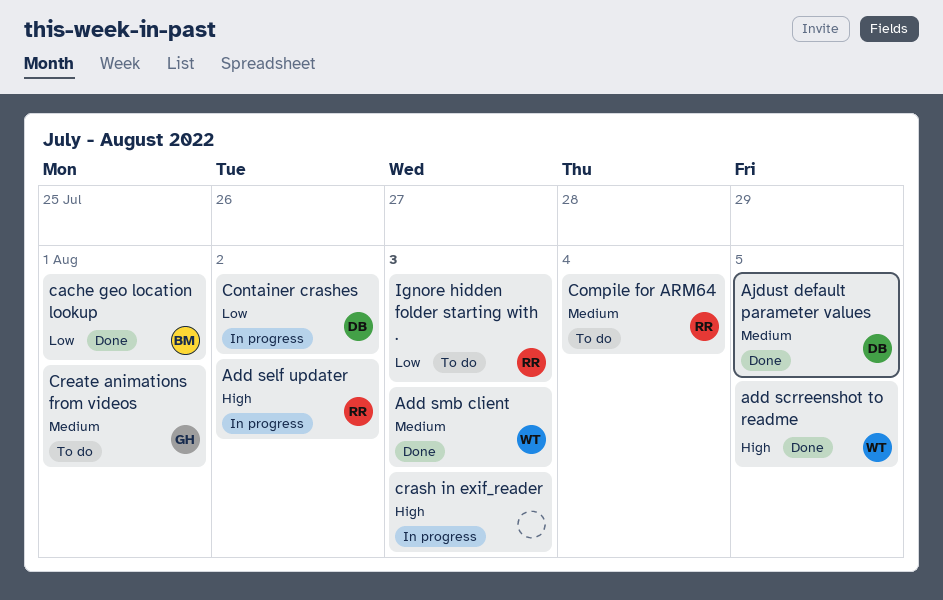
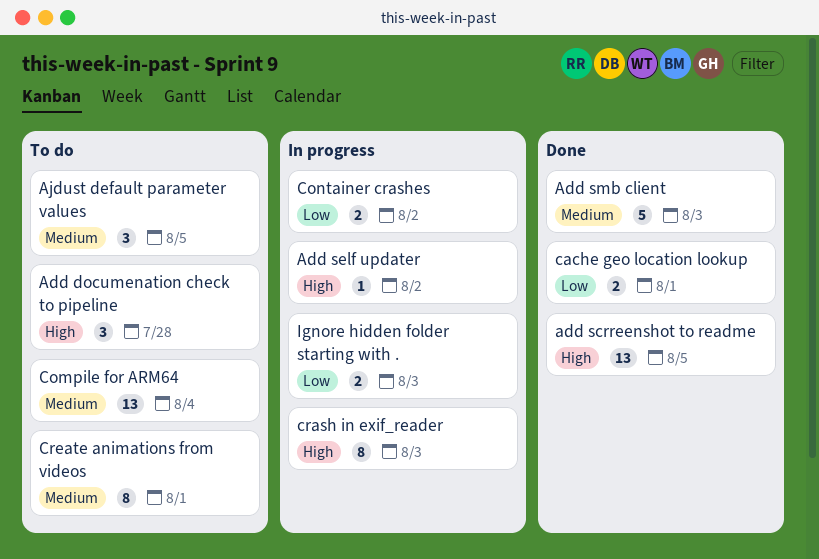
Add documenation check to pipeline: none -> present
Ajdust default parameter values, status: Done -> To do
Ignore hidden folder starting with ., status: To do -> In progress

